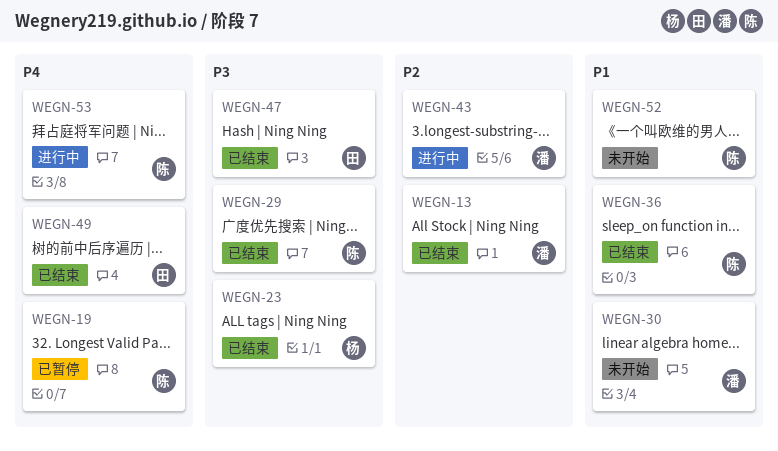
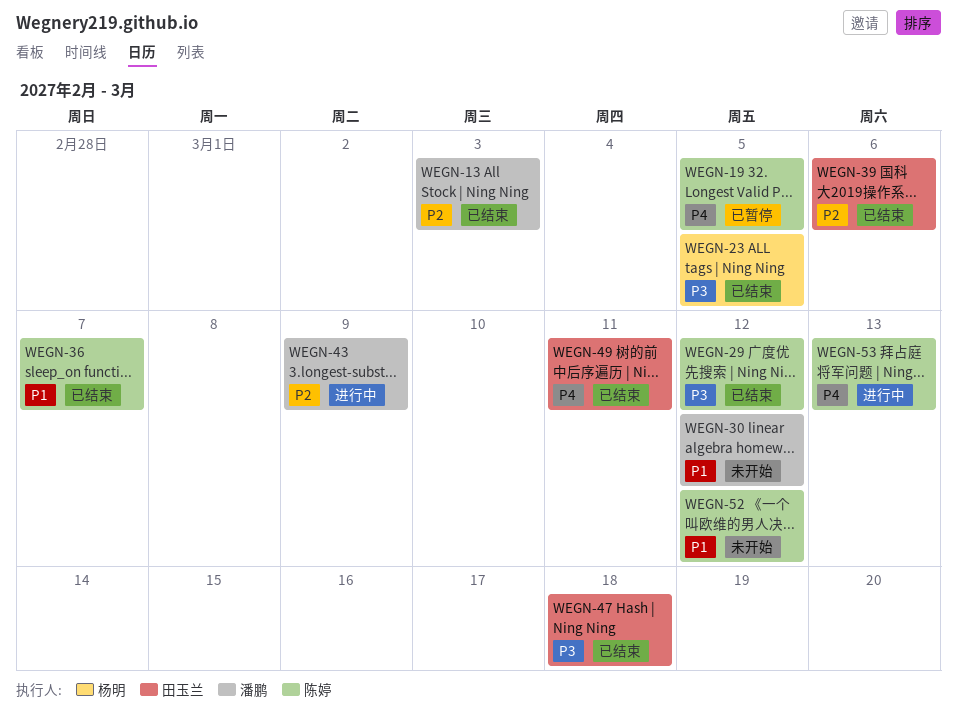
WEGN-39: none -> present

